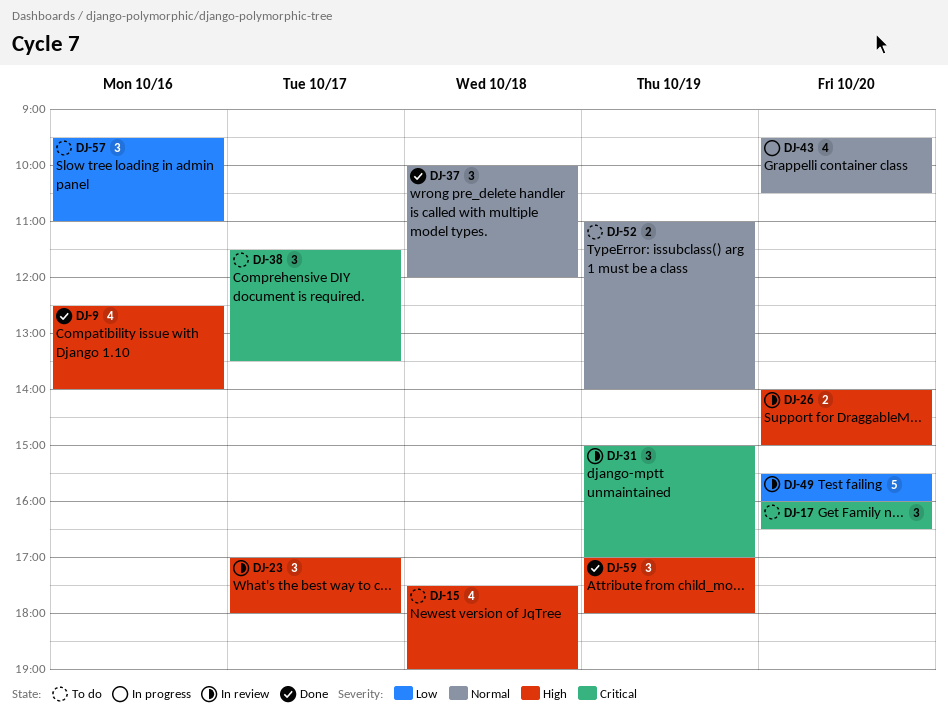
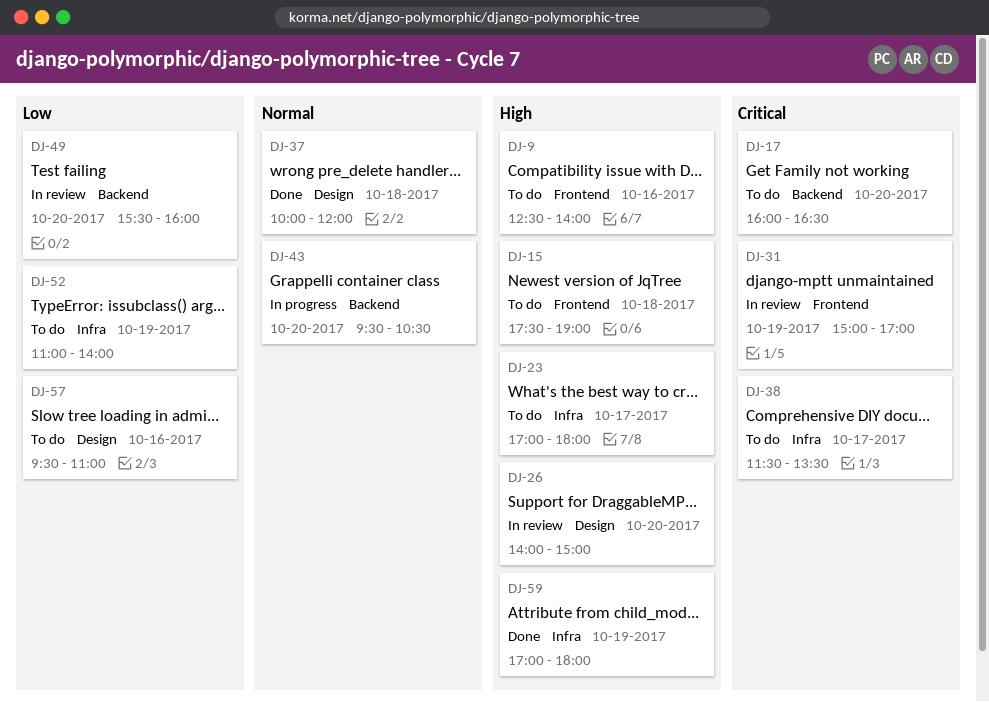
DJ-9, status: Done -> To do
DJ-23, status: In review -> To do
DJ-52, priority: Normal -> Low

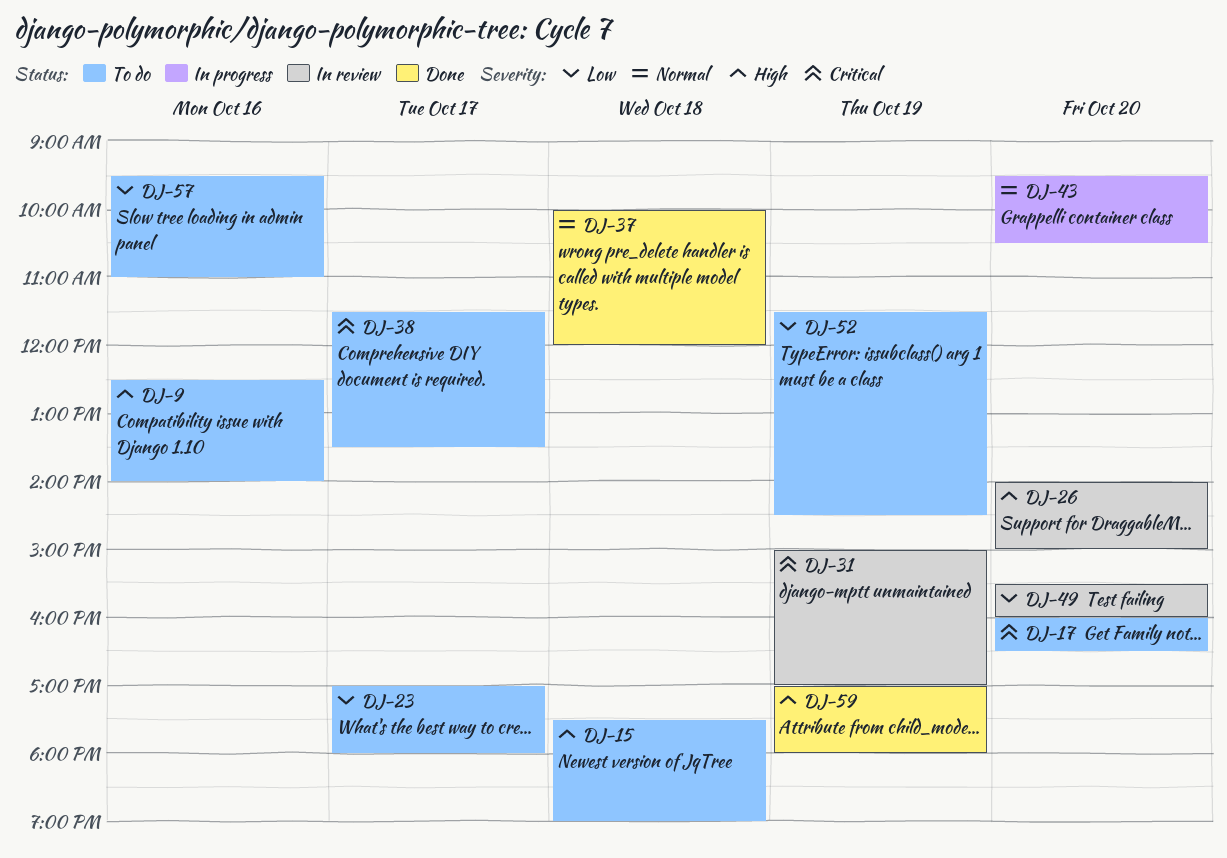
DJ-23, priority: High -> Low
DJ-52, begins: 11:00 -> 11:30
DJ-52, ends: 14:00 -> 14:30

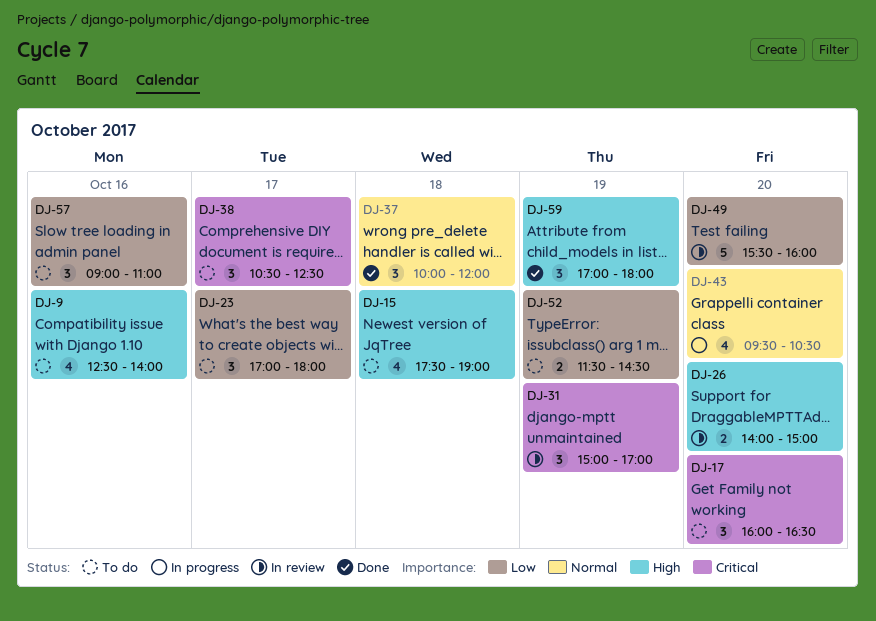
DJ-38, begins: 11:30 -> 10:30
DJ-38, ends: 13:30 -> 12:30
DJ-57, begins: 09:30 -> 09:00

